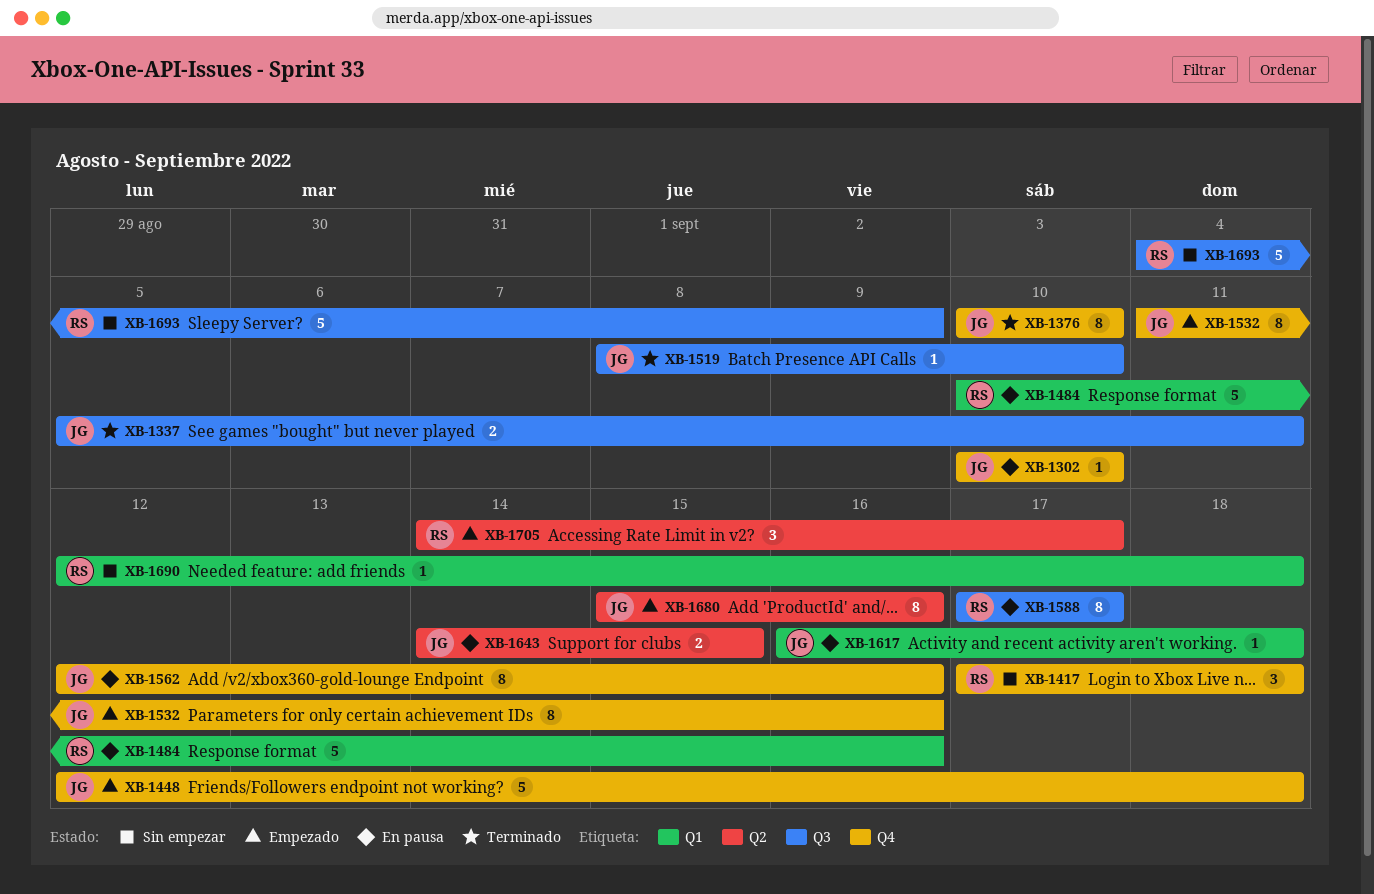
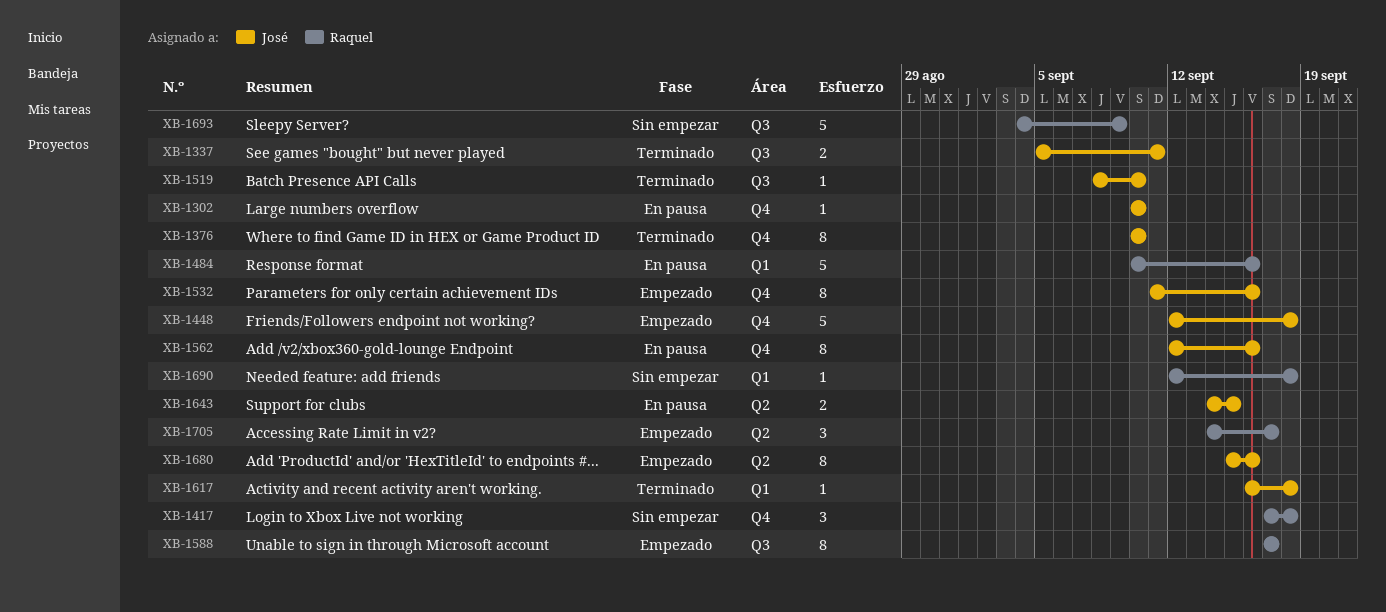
XB-1588, status: En pausa -> Empezado
XB-1617, status: En pausa -> Terminado

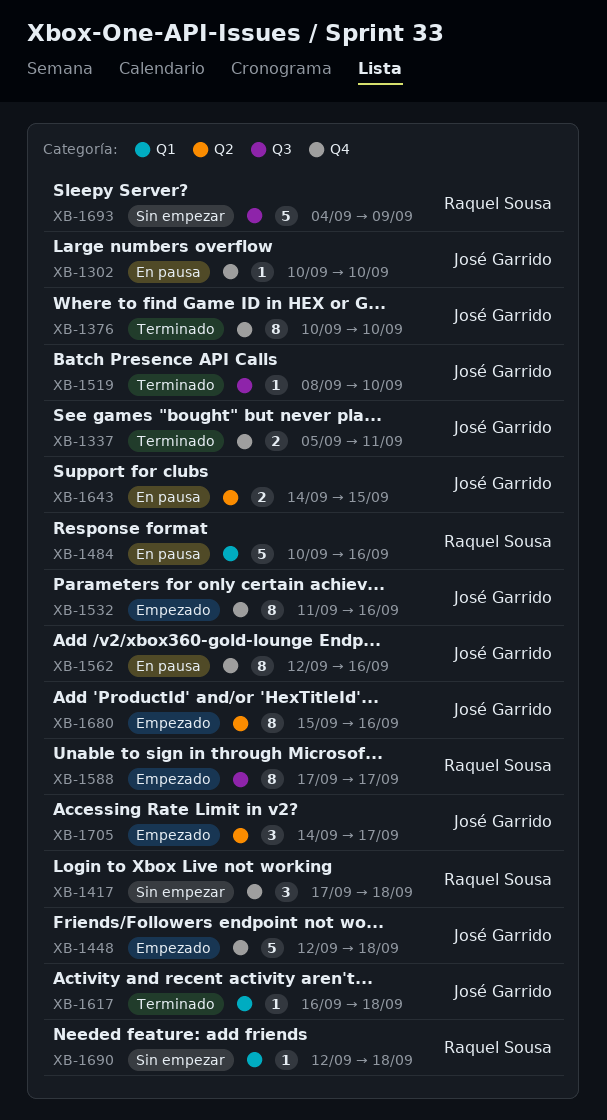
XB-1337, label: Q3 -> Q4
XB-1705, owner: Raquel Sousa -> José Garrido

